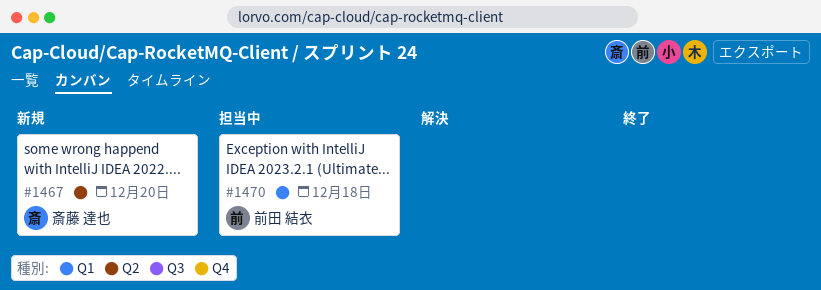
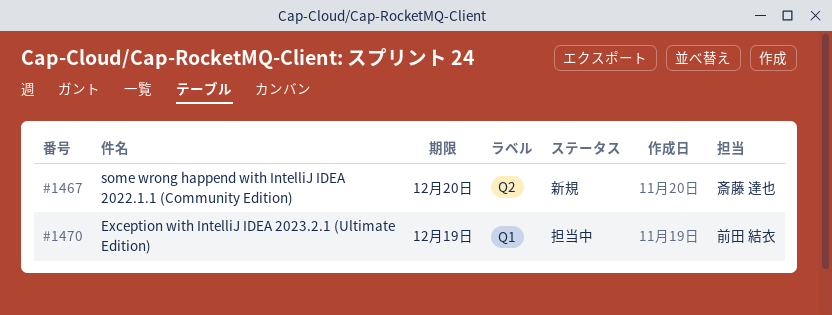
#1470, due: Dec 18 -> Dec 19

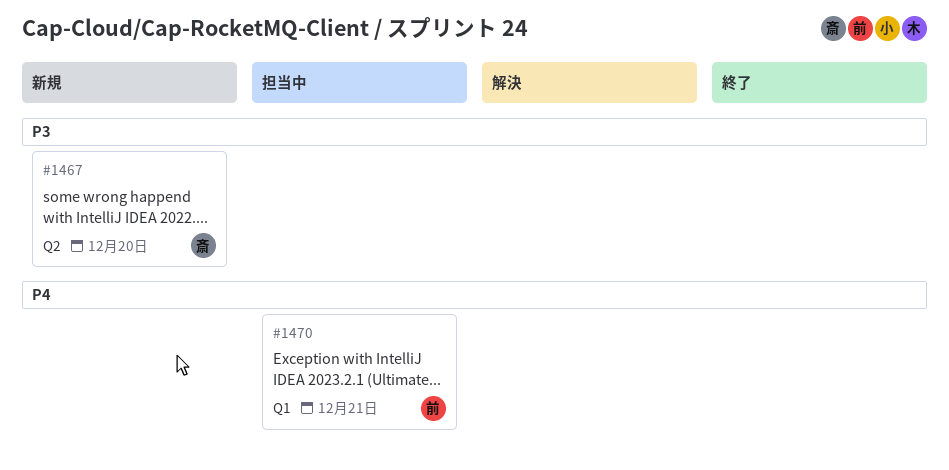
#1470, due: Dec 19 -> Dec 21

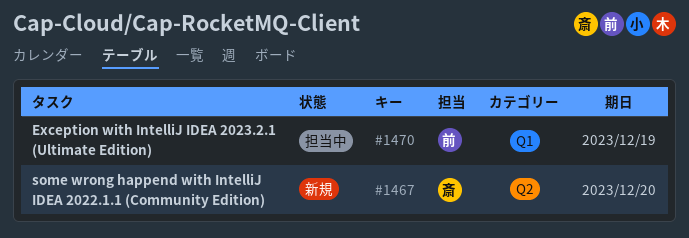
#1470, due: Dec 21 -> Dec 19

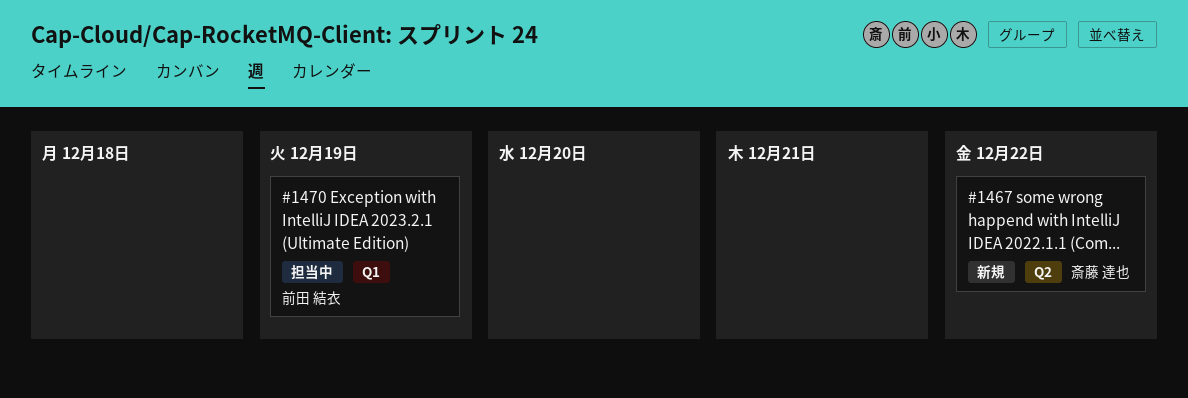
#1467, due: Dec 20 -> Dec 22

